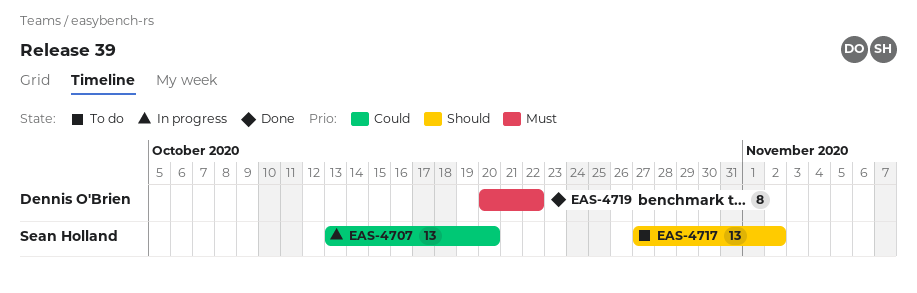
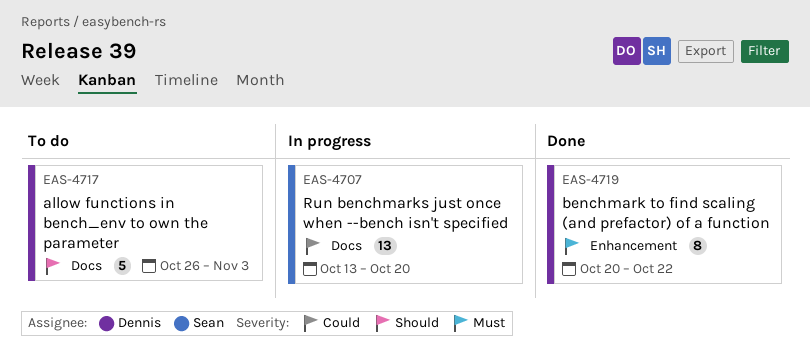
EAS-4717, owner: Sean Holland -> Dennis O'Brien
EAS-4717, estimate: 13 -> 5
EAS-4717, start: Oct 27 -> Oct 26
EAS-4717, due: Nov 2 -> Nov 3

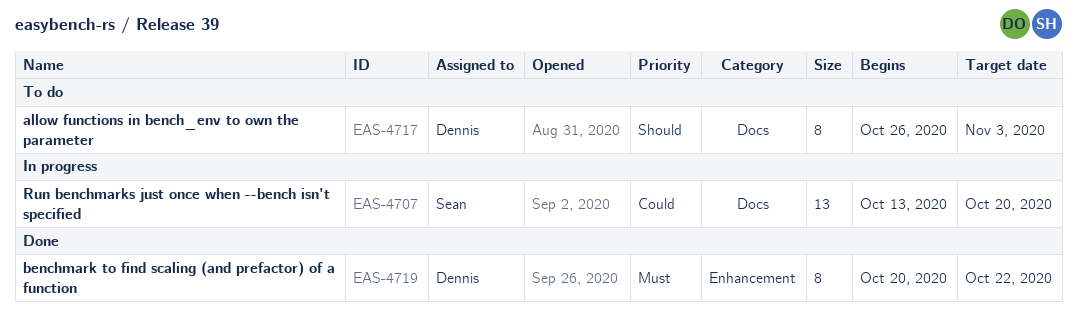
EAS-4717, estimate: 5 -> 8

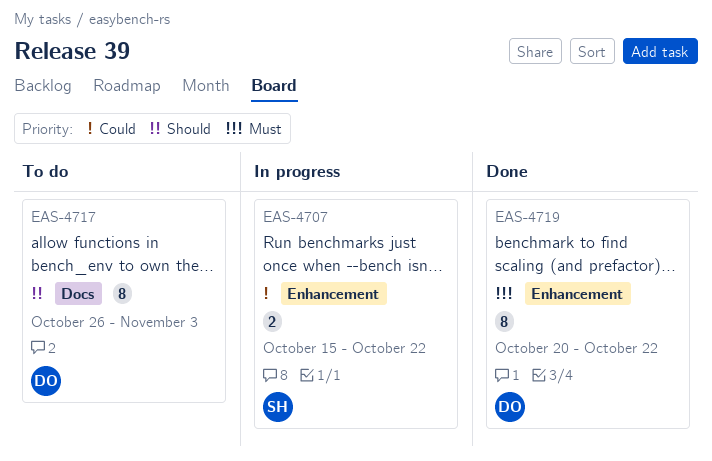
EAS-4707, label: Docs -> Enhancement
EAS-4707, estimate: 13 -> 2
EAS-4707, start: Oct 13 -> Oct 15
EAS-4707, due: Oct 20 -> Oct 22

